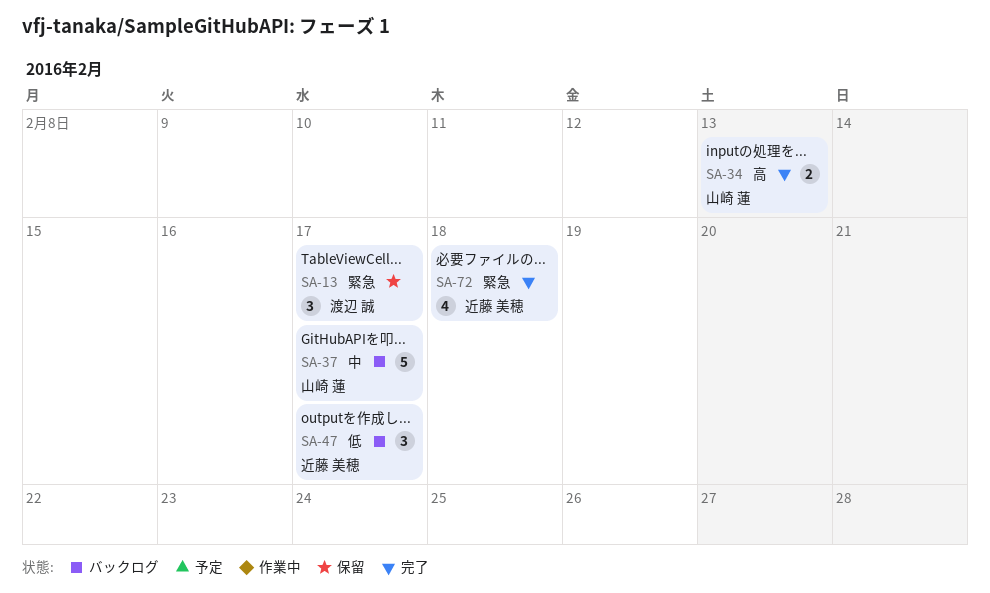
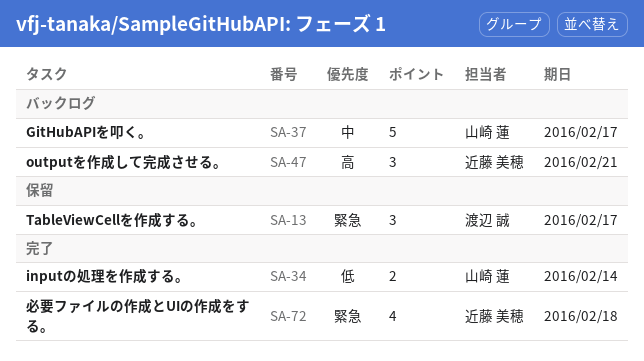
SA-34, priority: 高 -> 低
SA-34, due: Feb 13 -> Feb 14
SA-47, priority: 低 -> 高
SA-47, due: Feb 17 -> Feb 21

